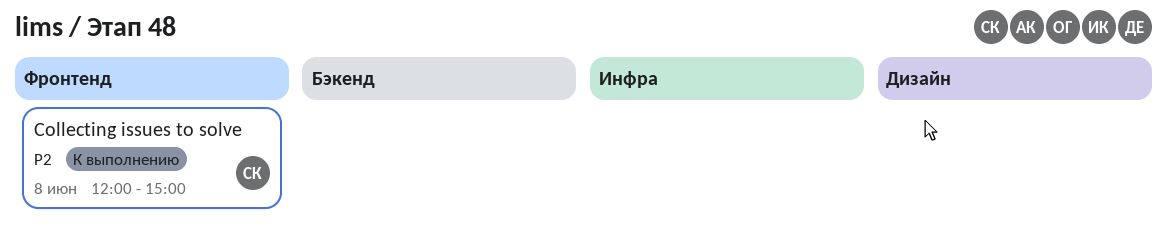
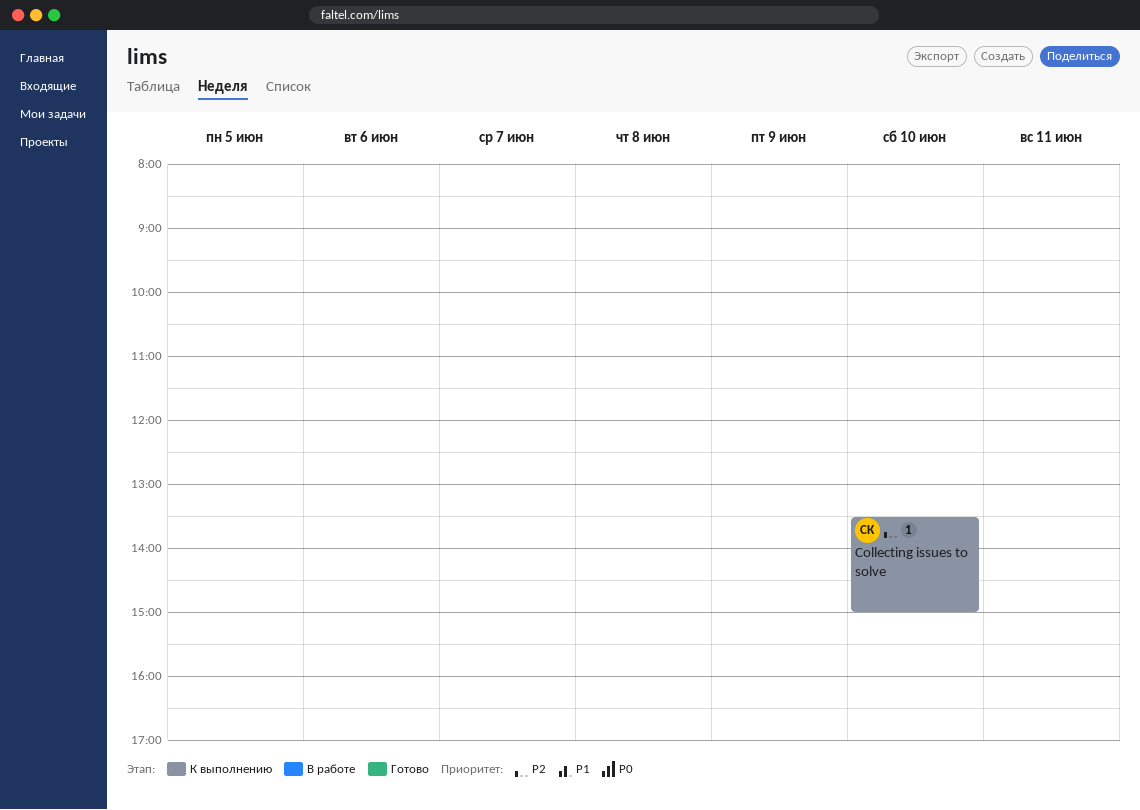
Collecting issues to solve, day: Jun 8 -> Jun 10
Collecting issues to solve, begins: 12:00 -> 13:30

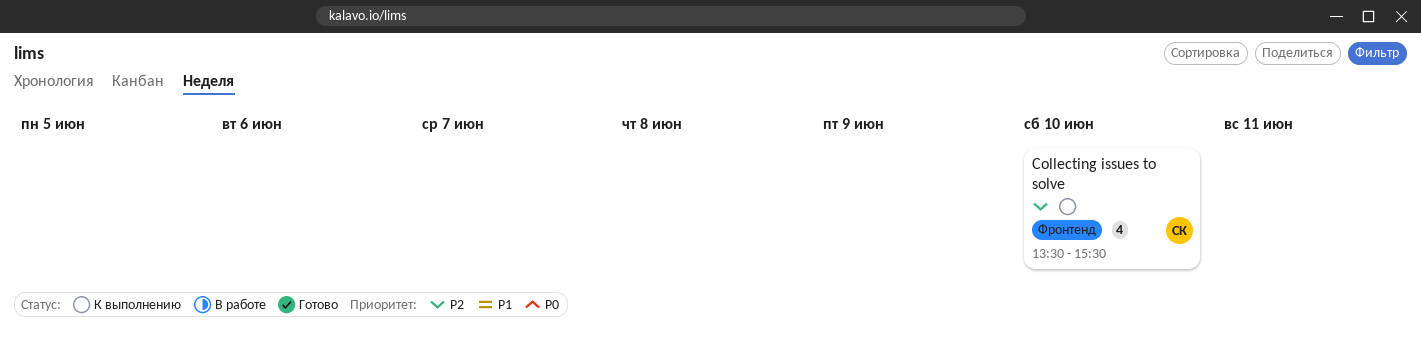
Collecting issues to solve, estimate: 1 -> 4
Collecting issues to solve, ends: 15:00 -> 15:30

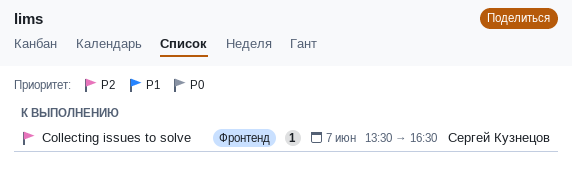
Collecting issues to solve, estimate: 4 -> 1
Collecting issues to solve, day: Jun 10 -> Jun 7
Collecting issues to solve, ends: 15:30 -> 16:30

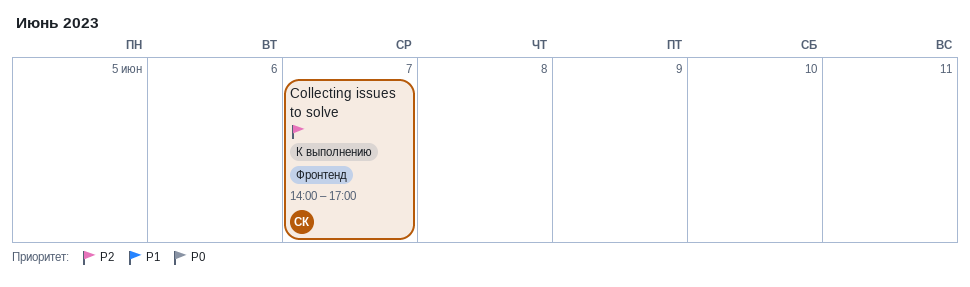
Collecting issues to solve, begins: 13:30 -> 14:00
Collecting issues to solve, ends: 16:30 -> 17:00

